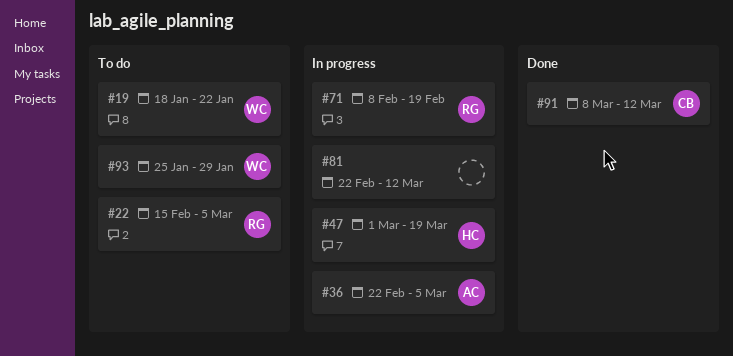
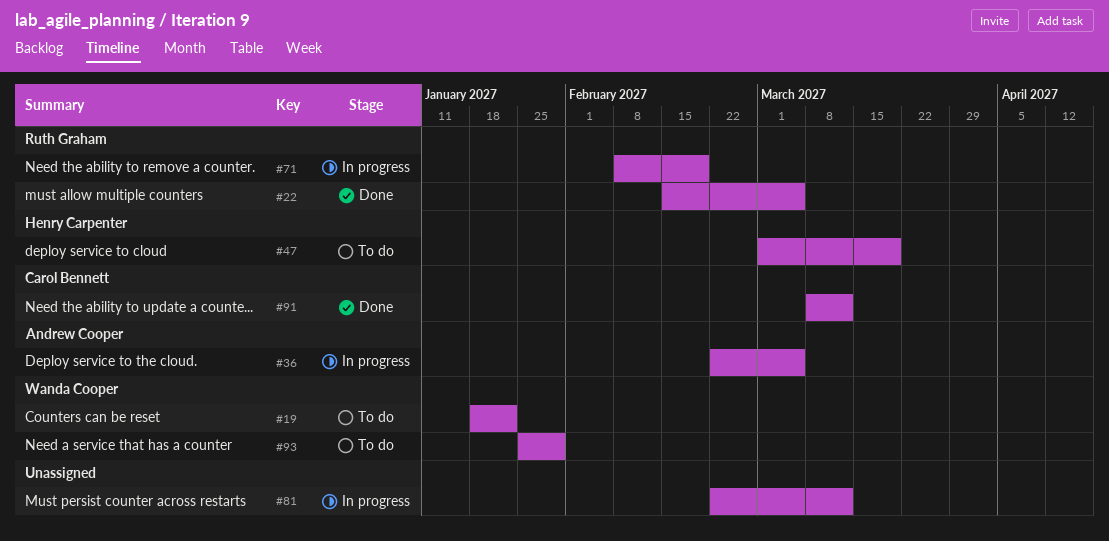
#22, status: To do -> Done
#47, status: In progress -> To do

